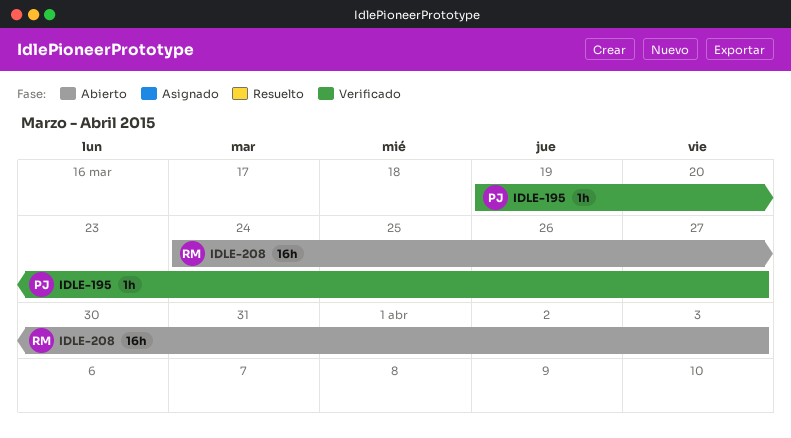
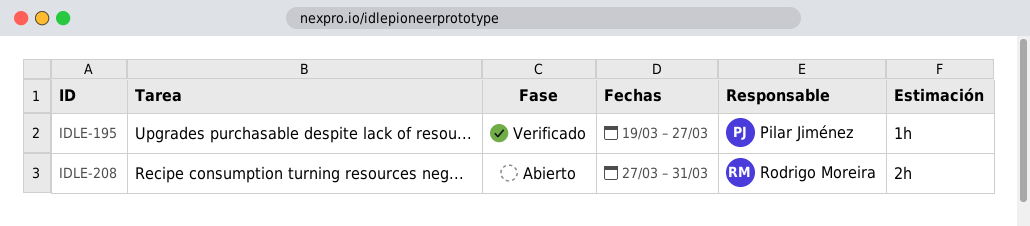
IDLE-208, estimate: 16h -> 2h
IDLE-208, start: Mar 24 -> Mar 27
IDLE-208, due: Apr 3 -> Mar 31

